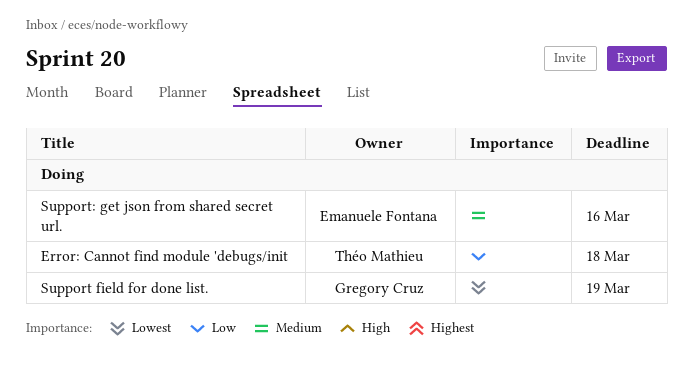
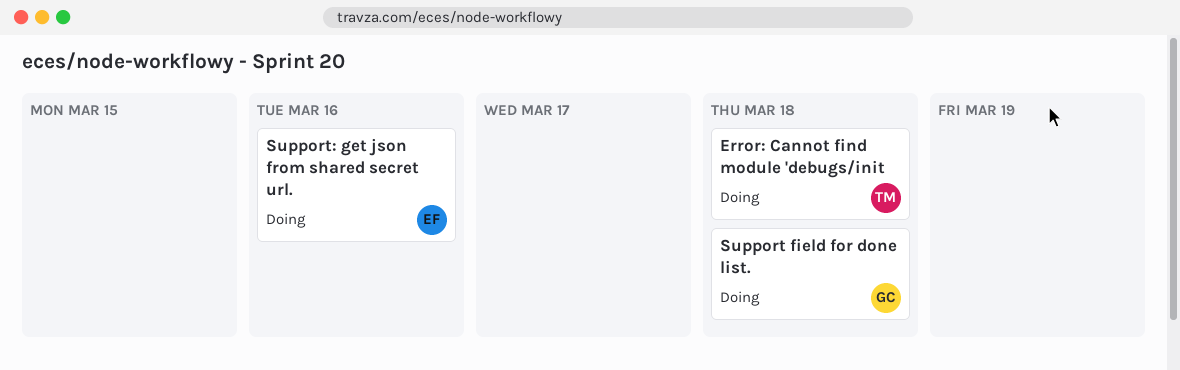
Support field for done list., due: Mar 19 -> Mar 18

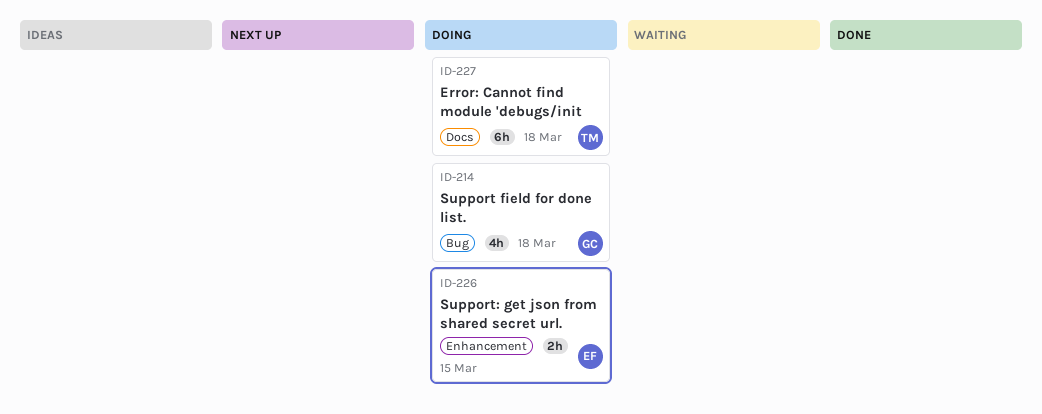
Support: get json from shared secret url., due: Mar 16 -> Mar 15

